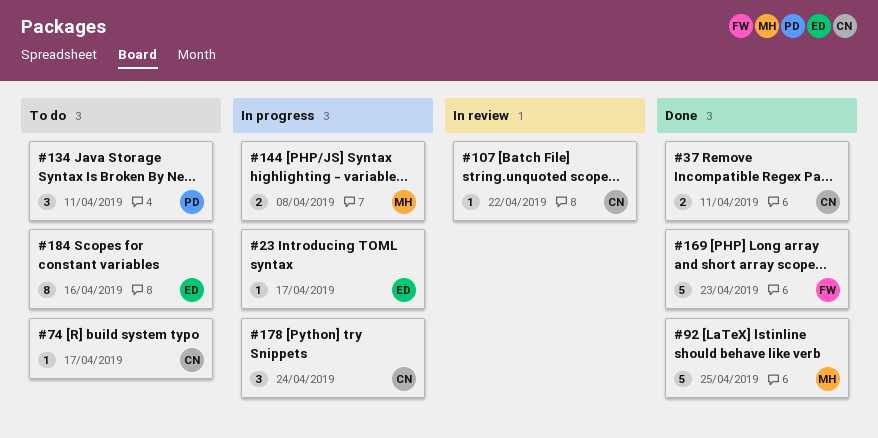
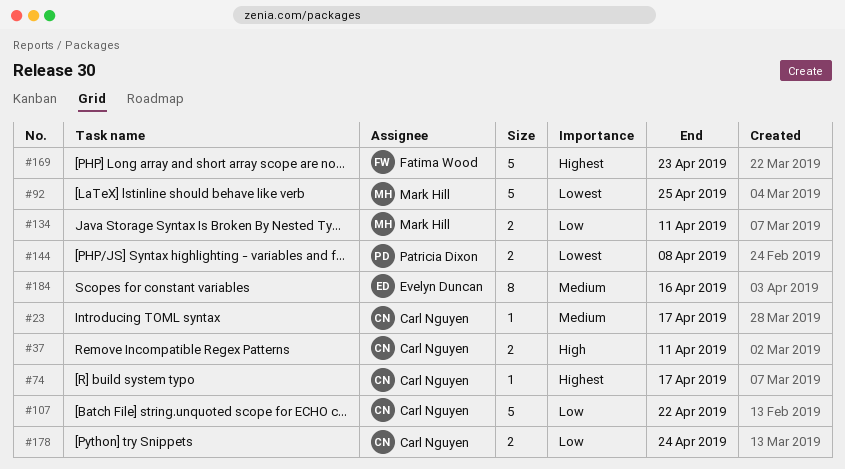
#23, owner: Evelyn Duncan -> Carl Nguyen
#107, estimate: 1 -> 5
#134, owner: Patricia Dixon -> Mark Hill
#134, estimate: 3 -> 2
#144, owner: Mark Hill -> Patricia Dixon
#178, estimate: 3 -> 2

